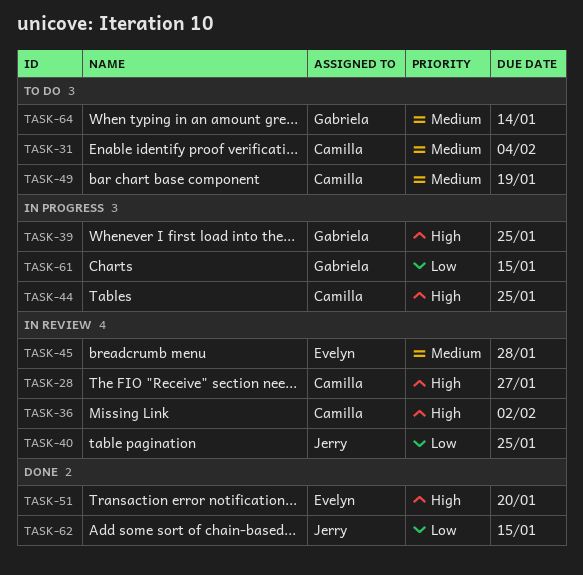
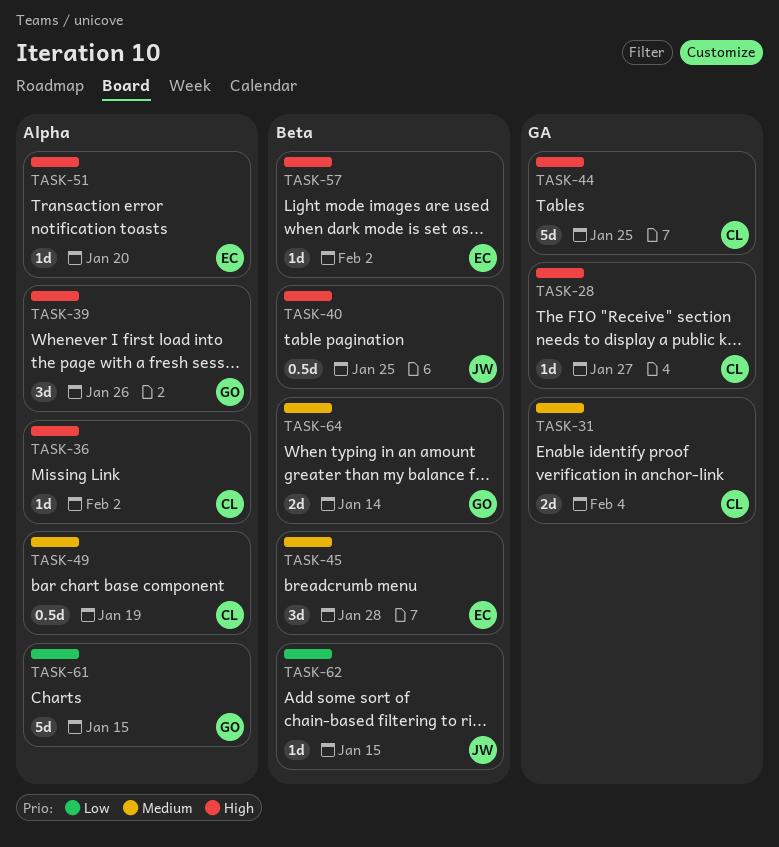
TASK-39, due: Jan 25 -> Jan 26
TASK-40, priority: Low -> High
TASK-57: none -> present

